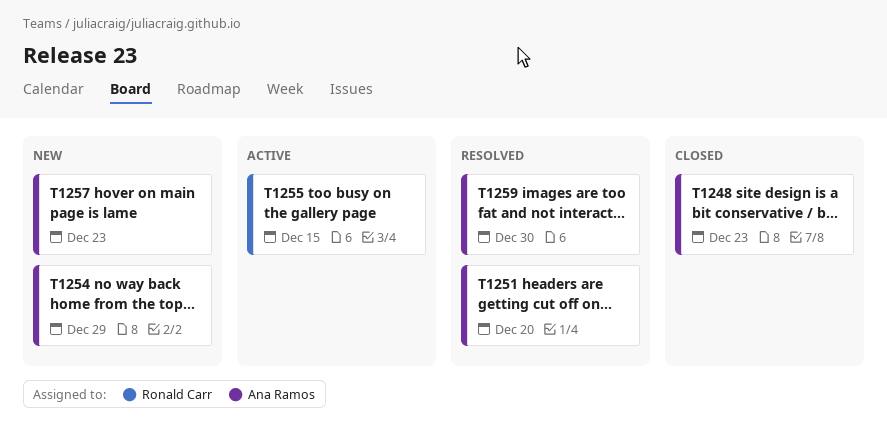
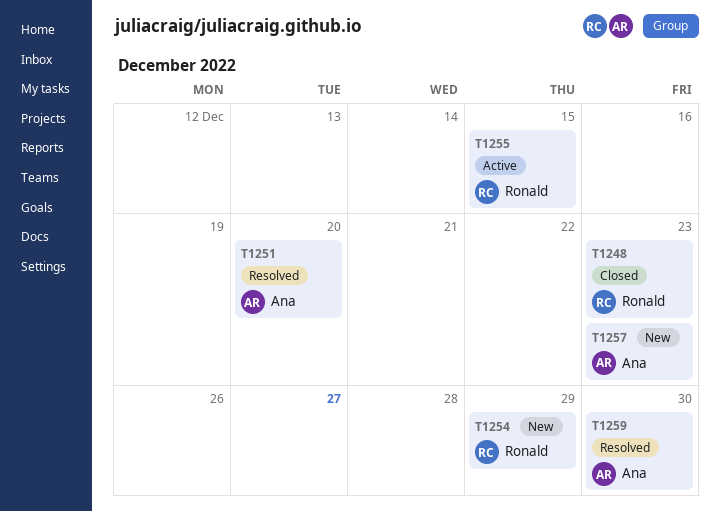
T1248, owner: Ana Ramos -> Ronald Carr
T1254, owner: Ana Ramos -> Ronald Carr

